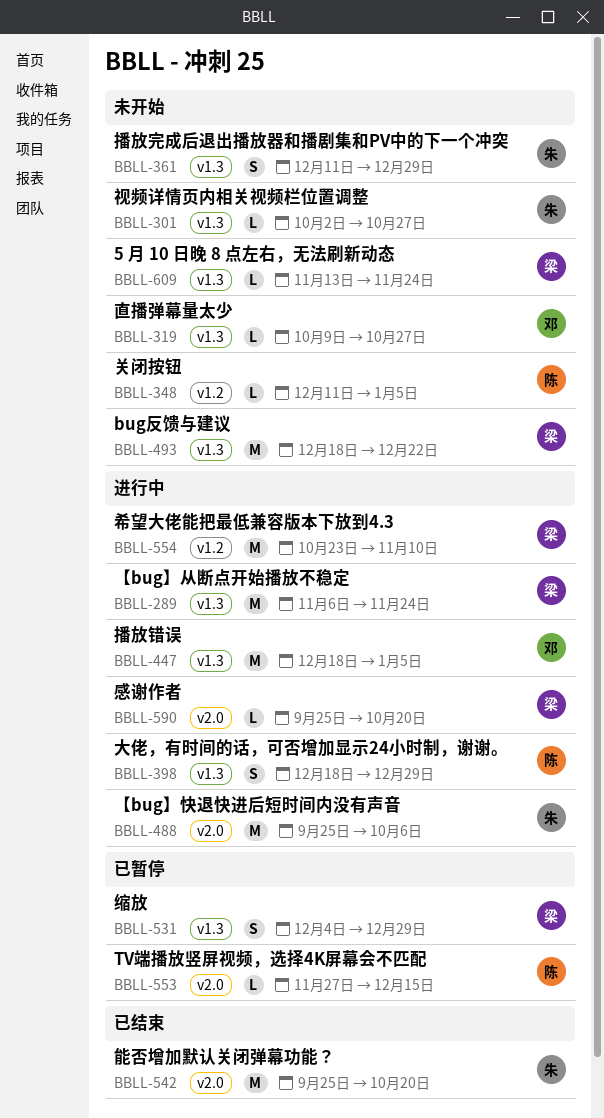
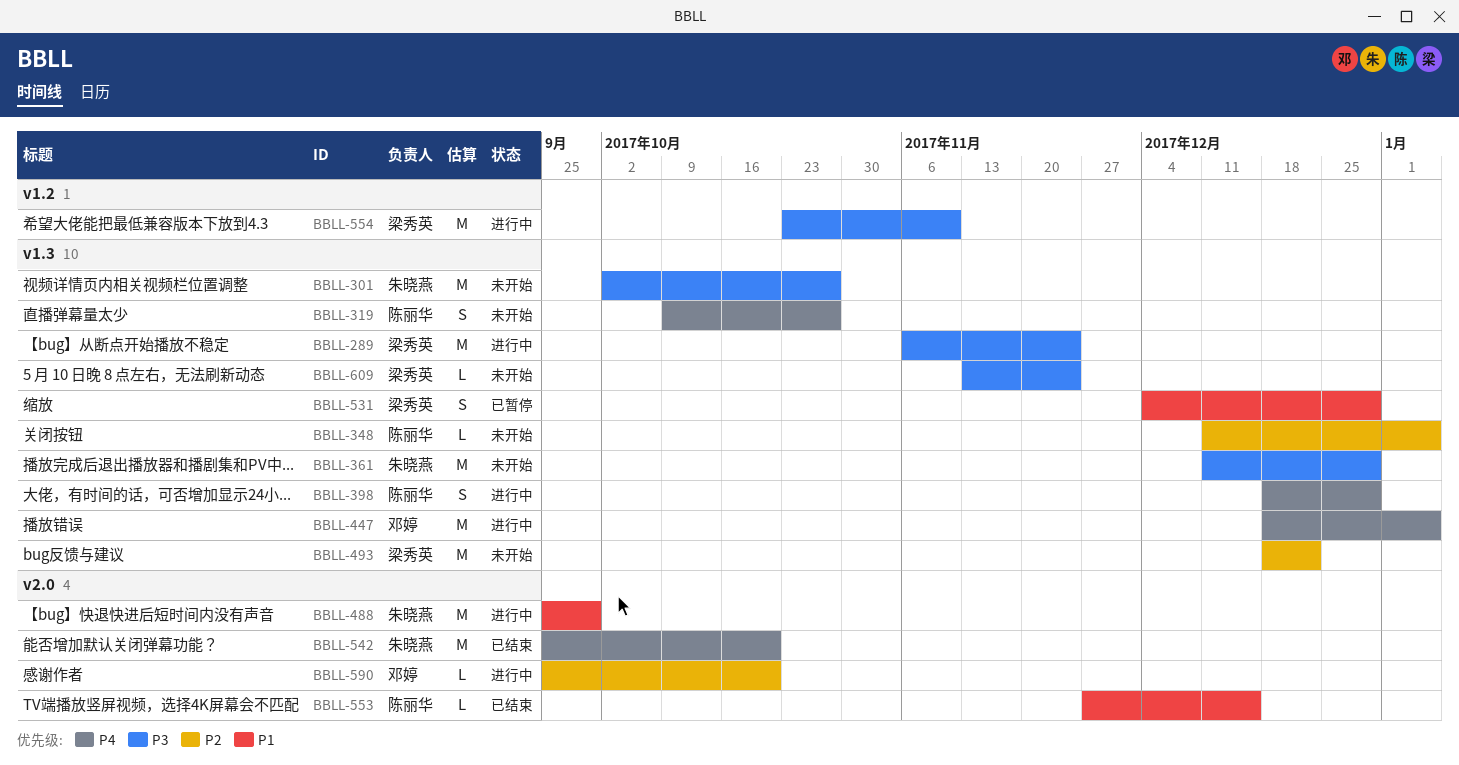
BBLL-301, estimate: L -> M
BBLL-319, owner: 邓婷 -> 陈丽华
BBLL-319, estimate: L -> S
BBLL-348, label: v1.2 -> v1.3
BBLL-361, estimate: S -> M
BBLL-488, due: Oct 6 -> Sep 29
BBLL-553, status: 已暂停 -> 已结束
BBLL-590, owner: 梁秀英 -> 邓婷

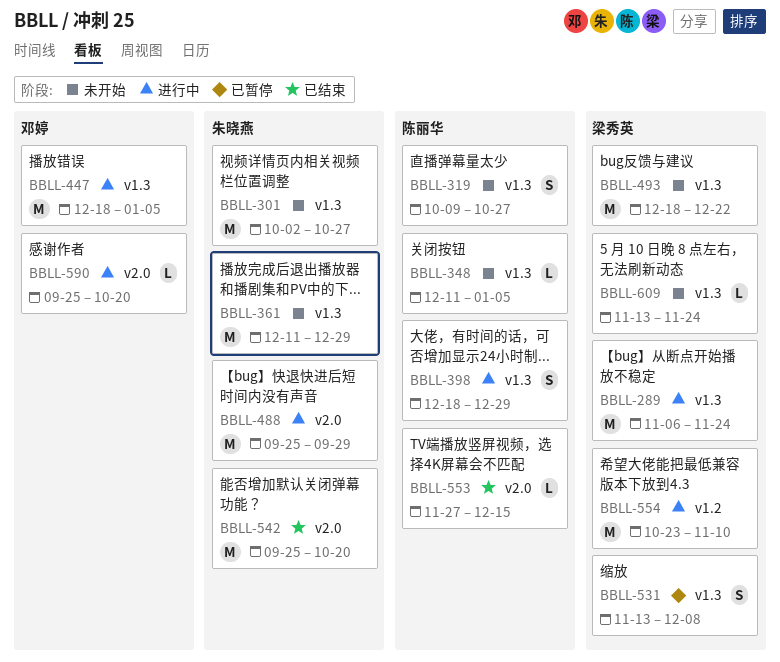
BBLL-531, start: Dec 4 -> Nov 13
BBLL-531, due: Dec 29 -> Dec 8

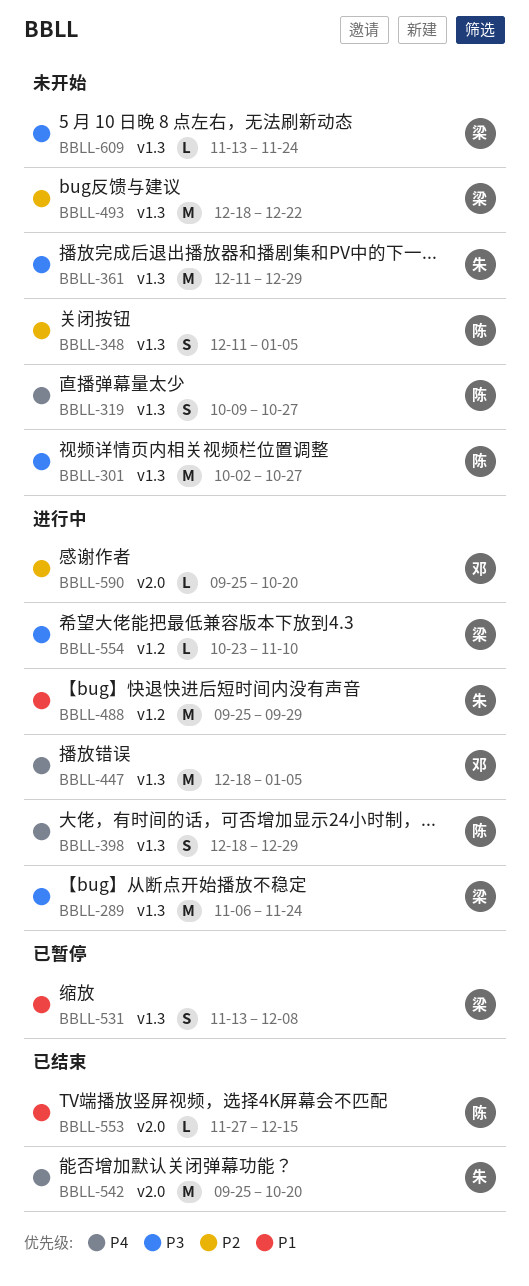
BBLL-301, owner: 朱晓燕 -> 陈丽华
BBLL-348, estimate: L -> S
BBLL-488, label: v2.0 -> v1.2
BBLL-554, estimate: M -> L

